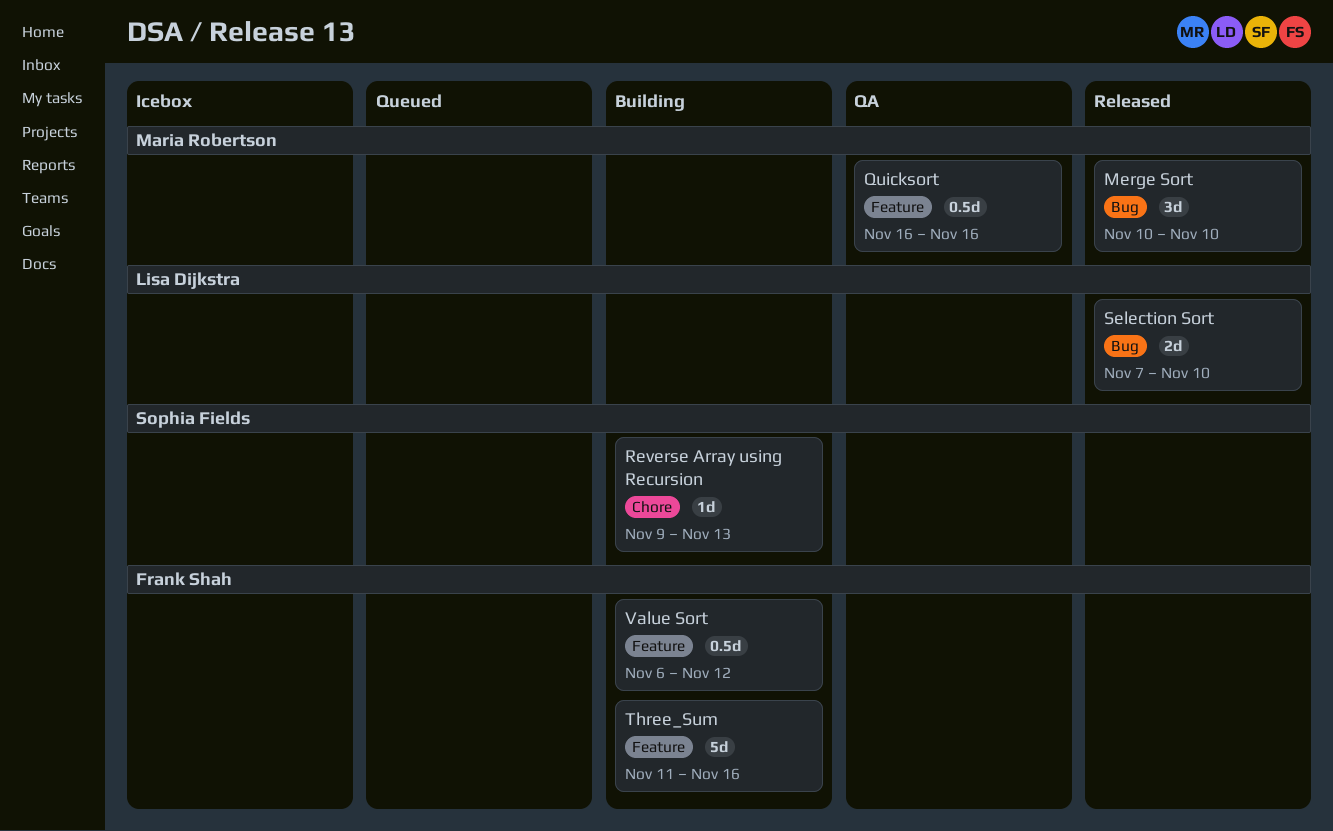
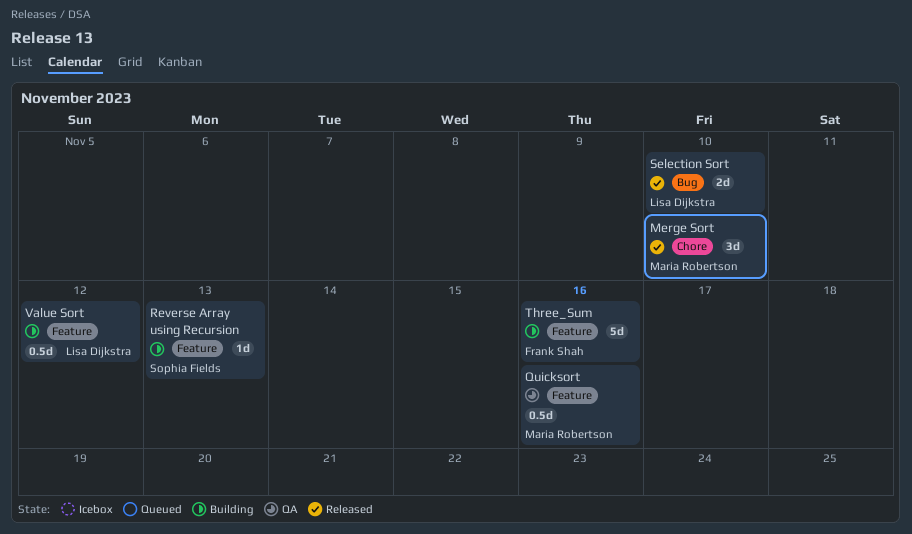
Merge Sort, label: Bug -> Chore
Reverse Array using Recursion, label: Chore -> Feature
Value Sort, owner: Frank Shah -> Lisa Dijkstra

